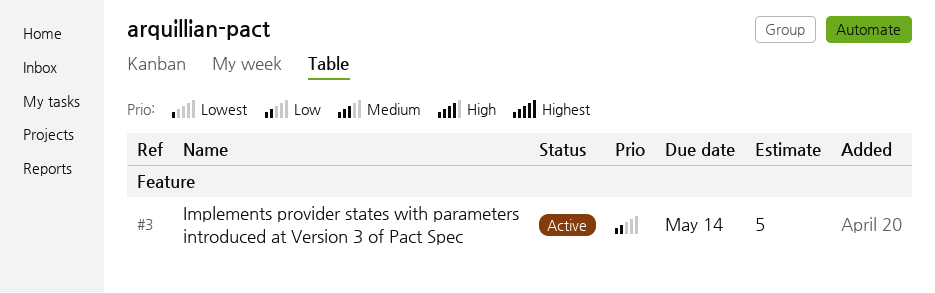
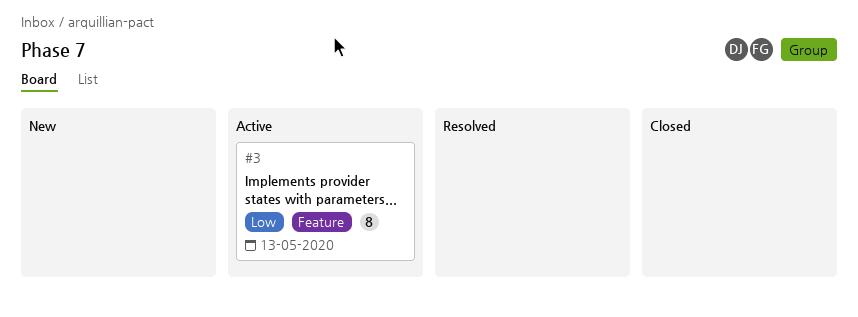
#3, estimate: 5 -> 8
#3, due: May 14 -> May 13

